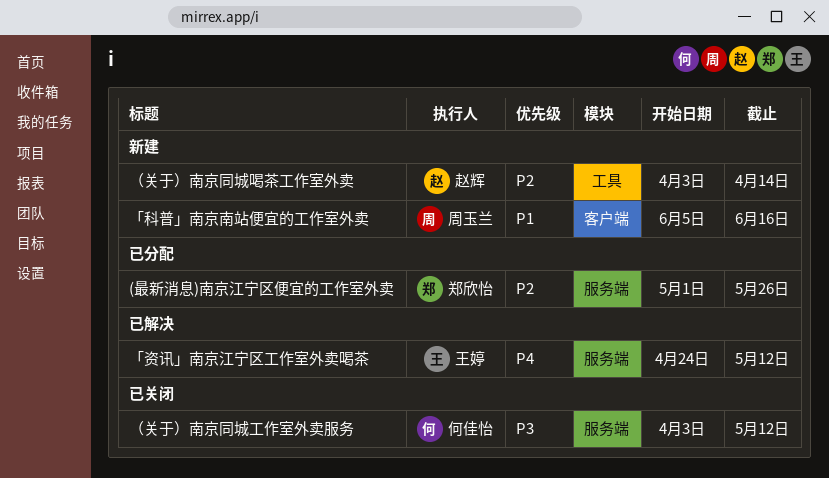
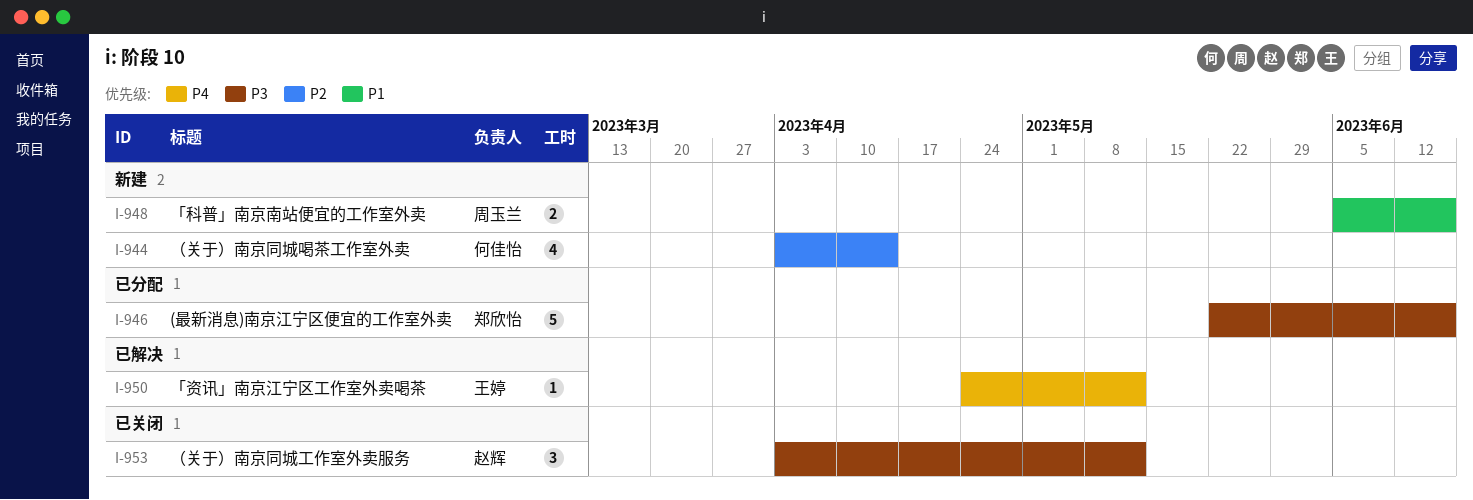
(最新消息)南京江宁区便宜的工作室外卖, priority: P2 -> P3
(最新消息)南京江宁区便宜的工作室外卖, start: May 1 -> May 22
(最新消息)南京江宁区便宜的工作室外卖, due: May 26 -> Jun 16
（关于）南京同城喝茶工作室外卖, owner: 赵辉 -> 何佳怡
（关于）南京同城工作室外卖服务, owner: 何佳怡 -> 赵辉

